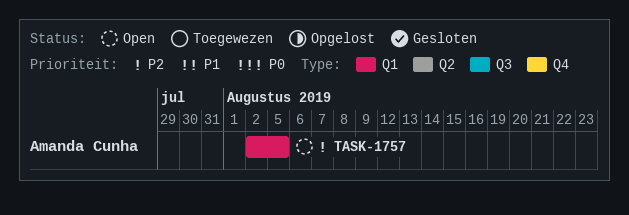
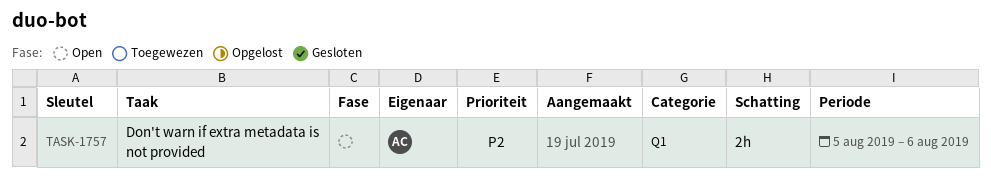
TASK-1757, start: Aug 2 -> Aug 5
TASK-1757, due: Aug 5 -> Aug 6

